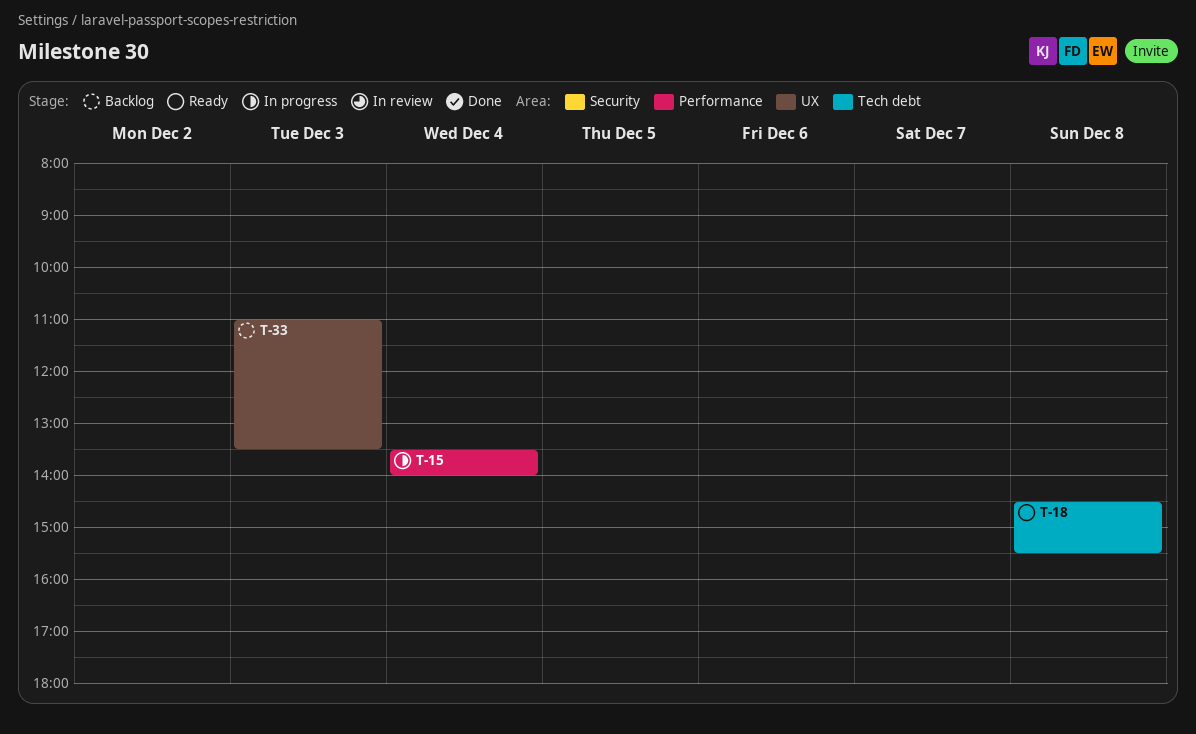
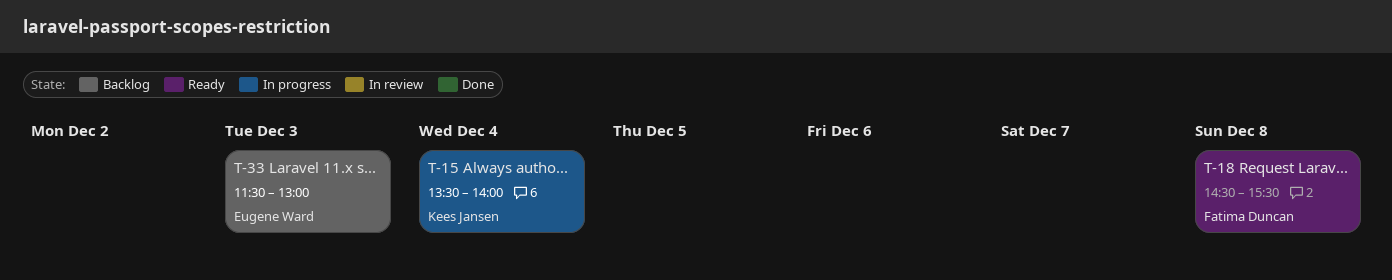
T-33, begins: 11:00 -> 11:30
T-33, ends: 13:30 -> 13:00

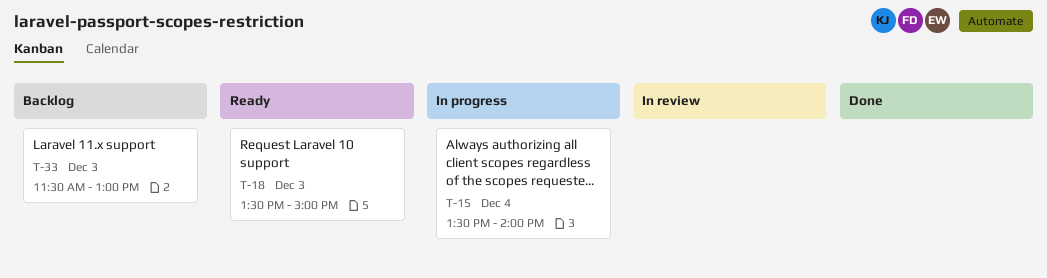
T-18, day: Dec 8 -> Dec 3
T-18, begins: 14:30 -> 13:30
T-18, ends: 15:30 -> 15:00

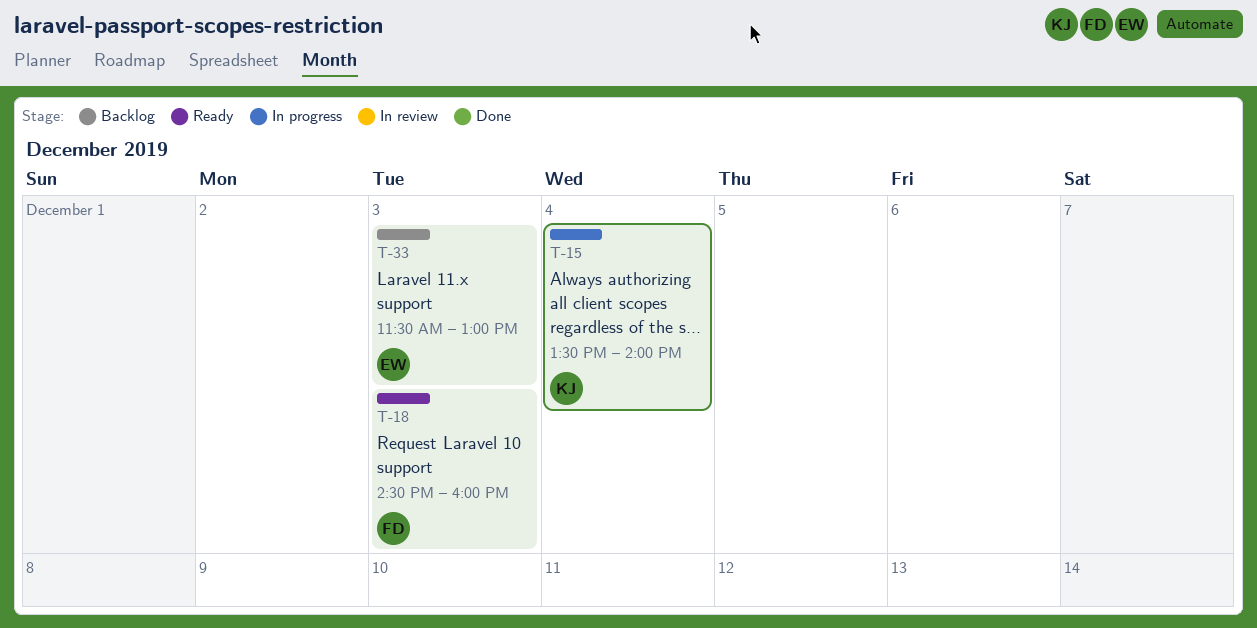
T-18, begins: 13:30 -> 14:30
T-18, ends: 15:00 -> 16:00

